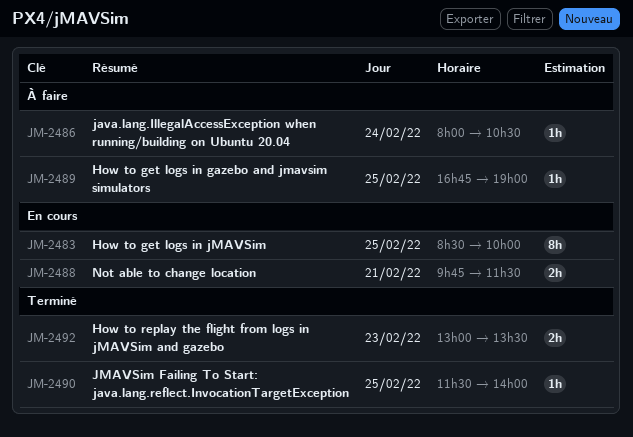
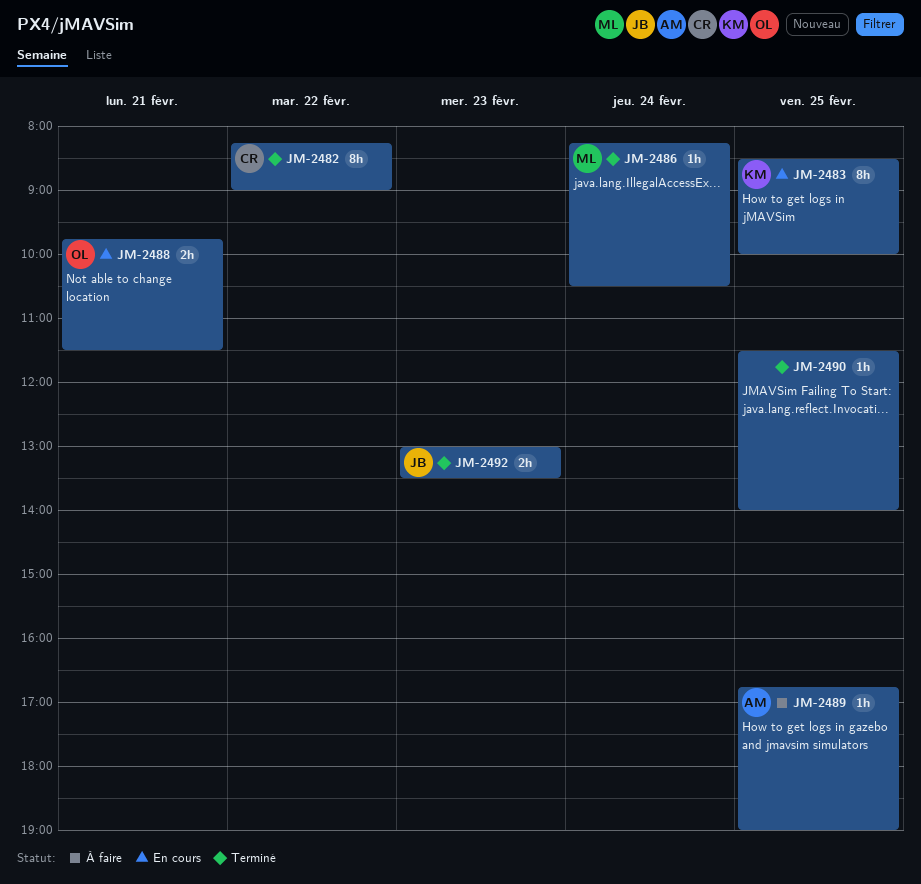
JM-2482: none -> present
JM-2486, status: À faire -> Terminé
JM-2486, begins: 08:00 -> 08:15

